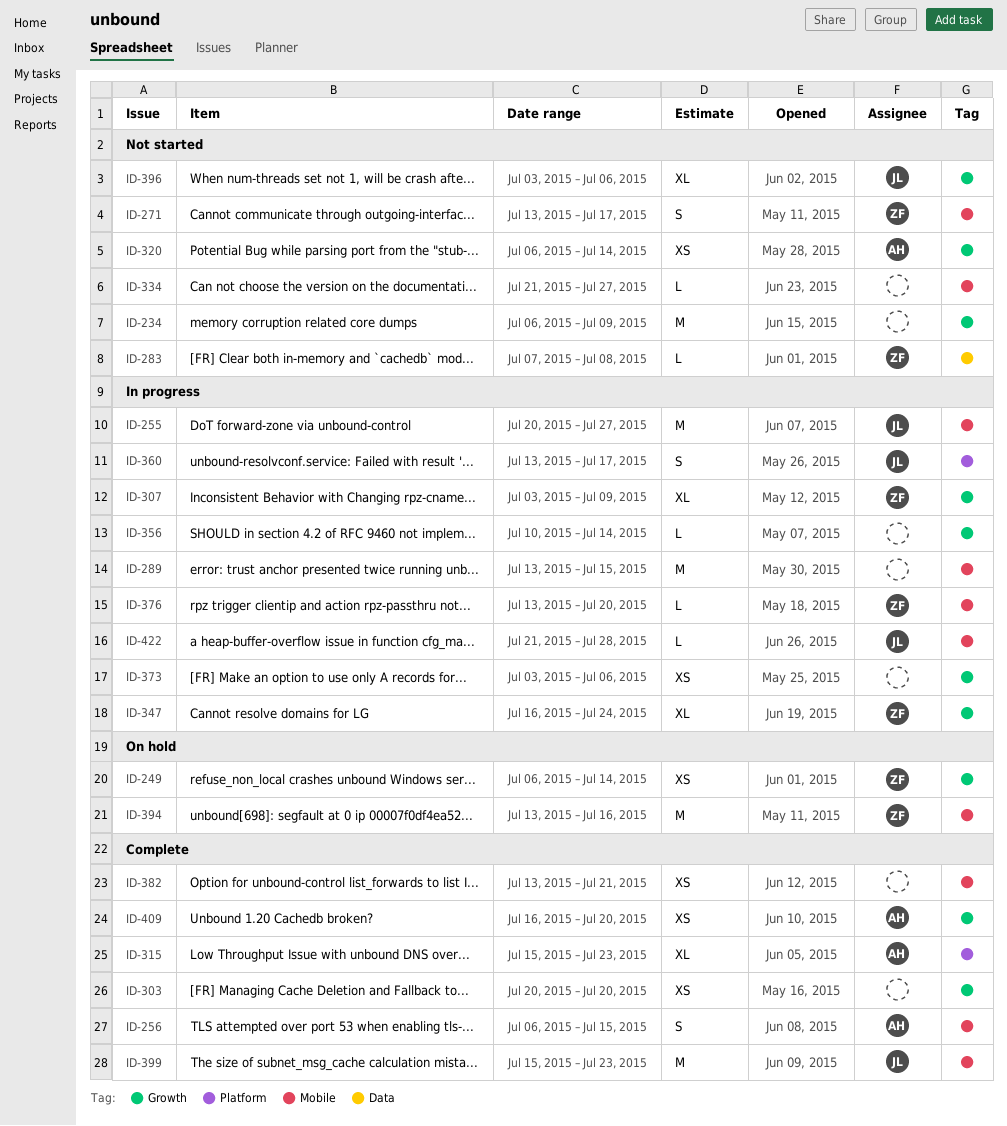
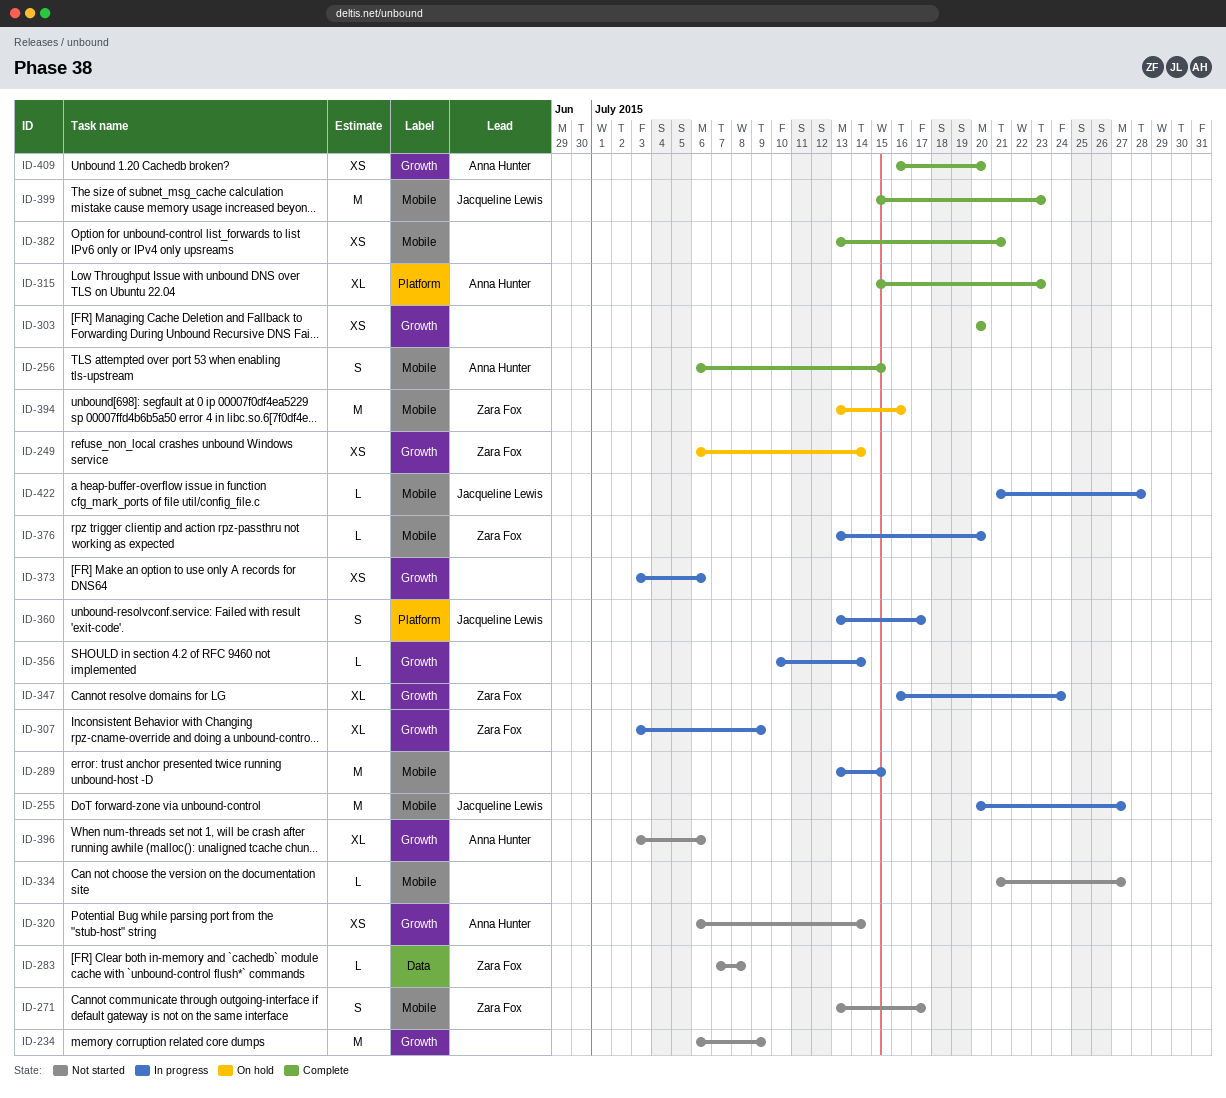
ID-396, owner: Jacqueline Lewis -> Anna Hunter

